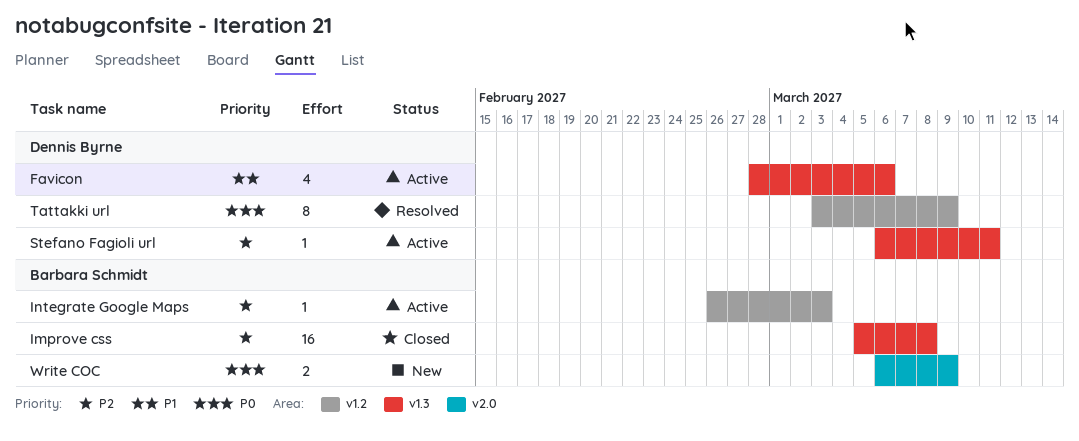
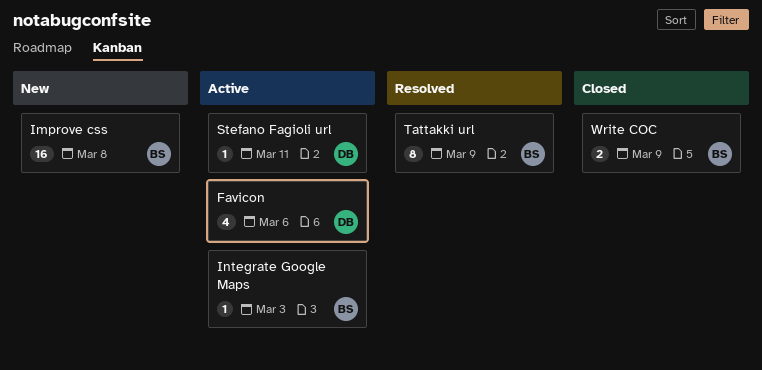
Improve css, status: Closed -> New
Tattakki url, owner: Dennis Byrne -> Barbara Schmidt
Write COC, status: New -> Closed

